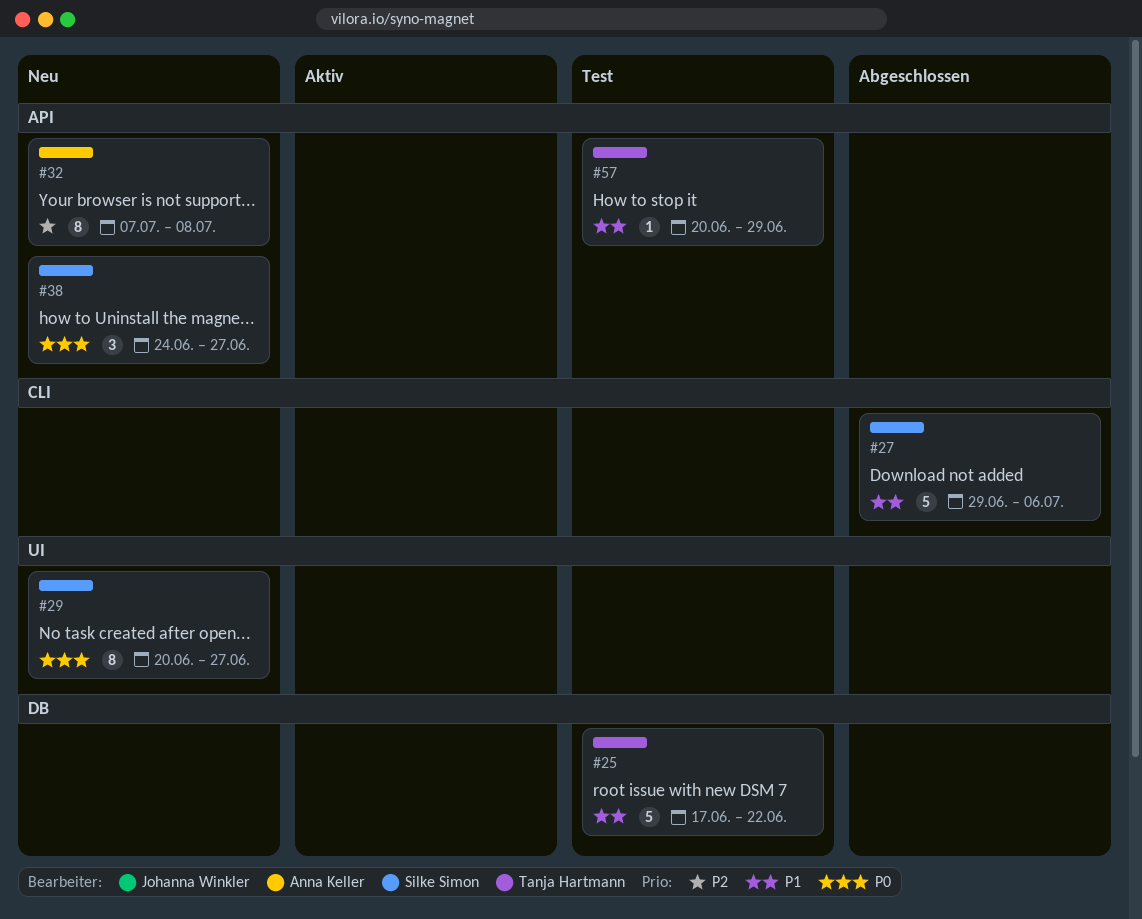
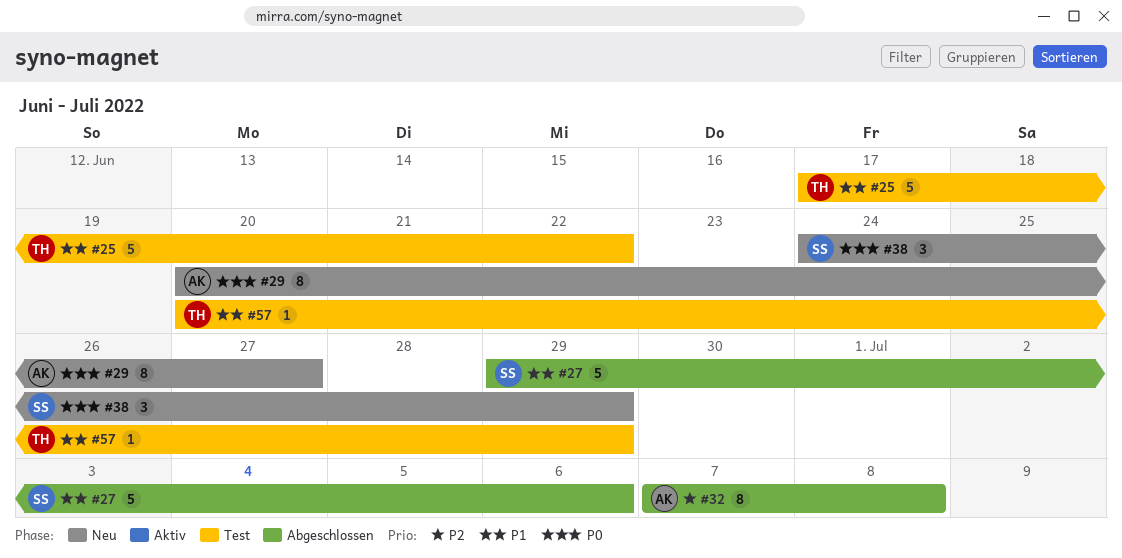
#29, owner: Silke Simon -> Anna Keller
#32, status: Neu -> Abgeschlossen
#38, due: Jun 27 -> Jun 29

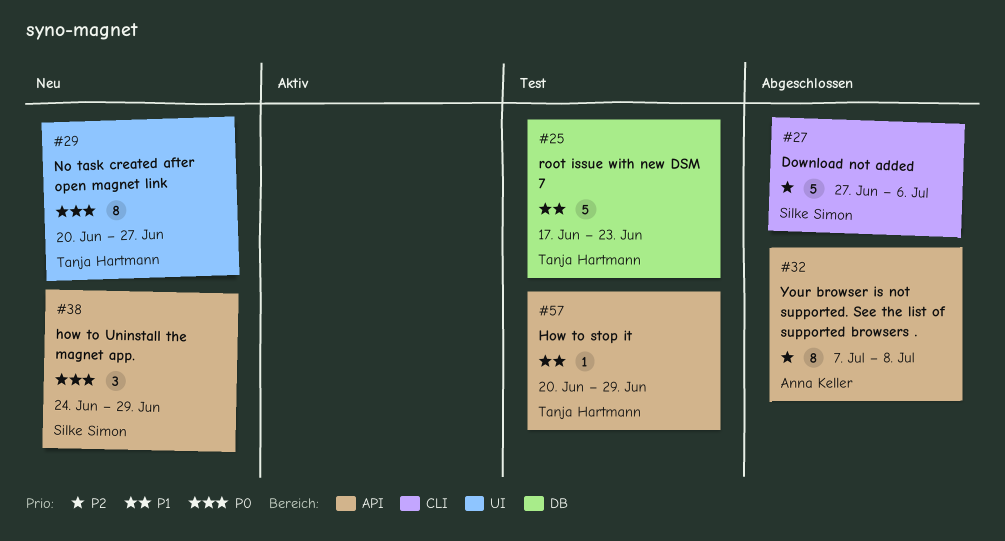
#25, due: Jun 22 -> Jun 23
#27, priority: P1 -> P2
#27, start: Jun 29 -> Jun 27
#29, owner: Anna Keller -> Tanja Hartmann

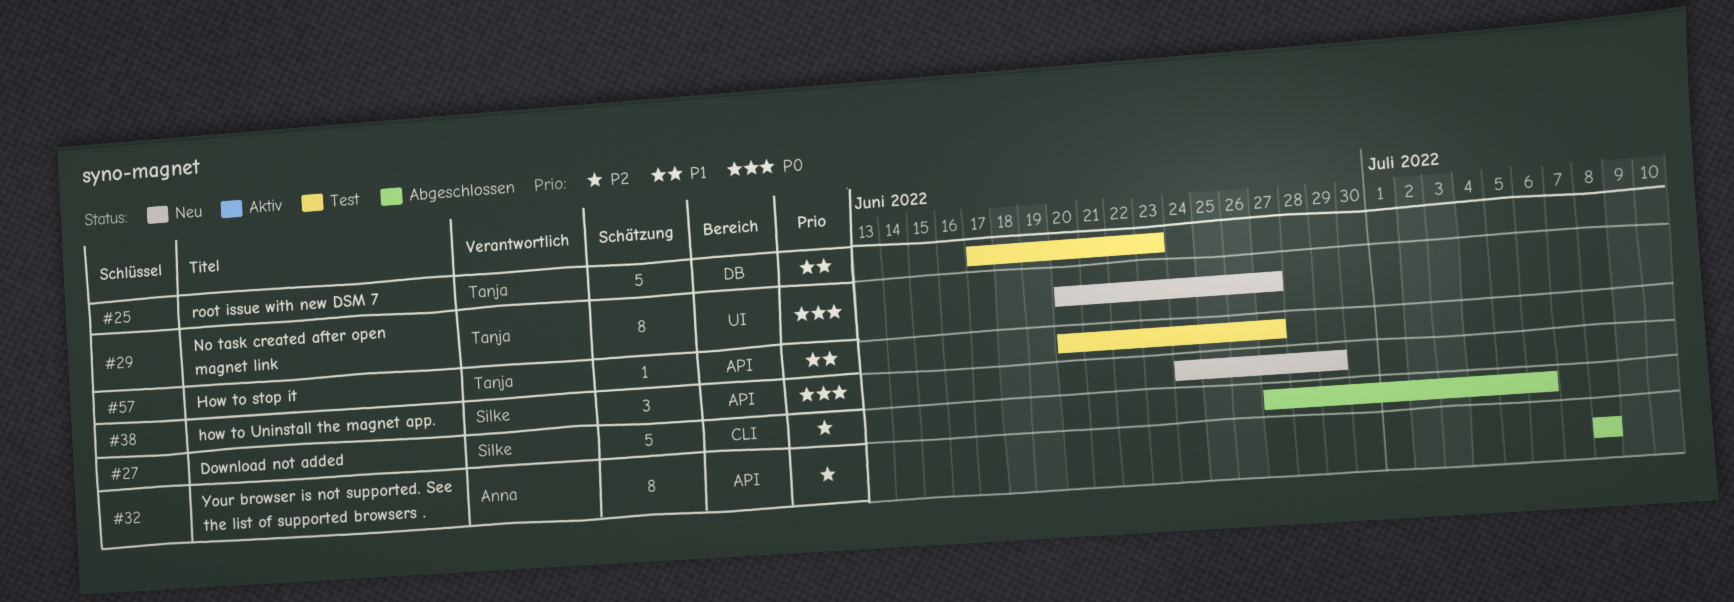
#32, start: Jul 7 -> Jul 8
#57, due: Jun 29 -> Jun 27

